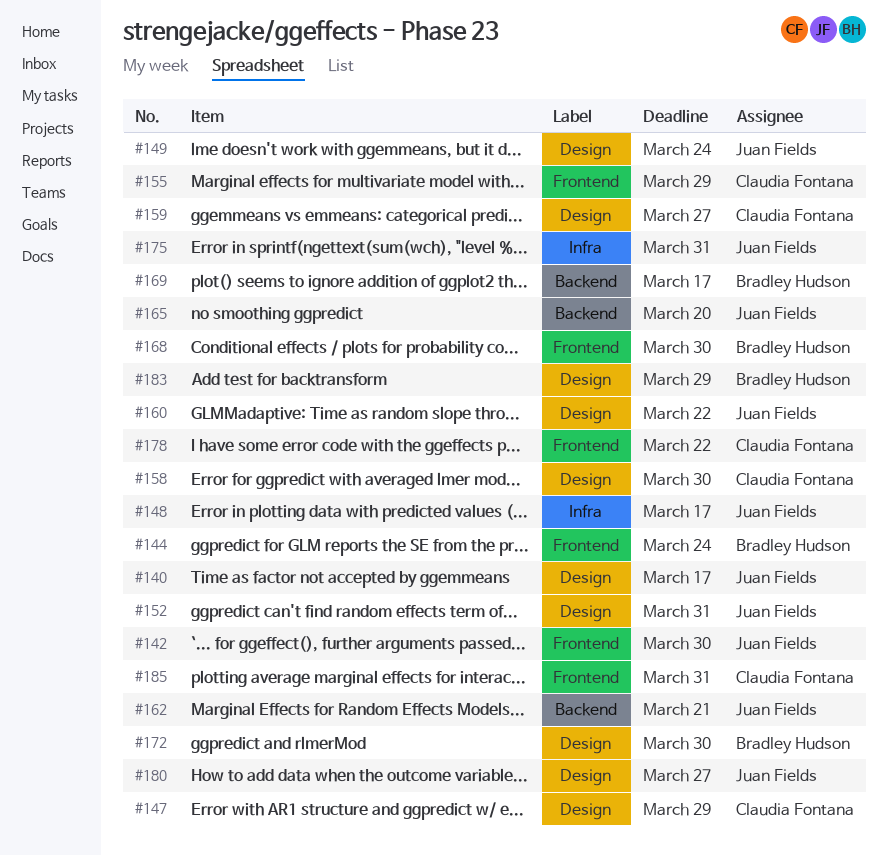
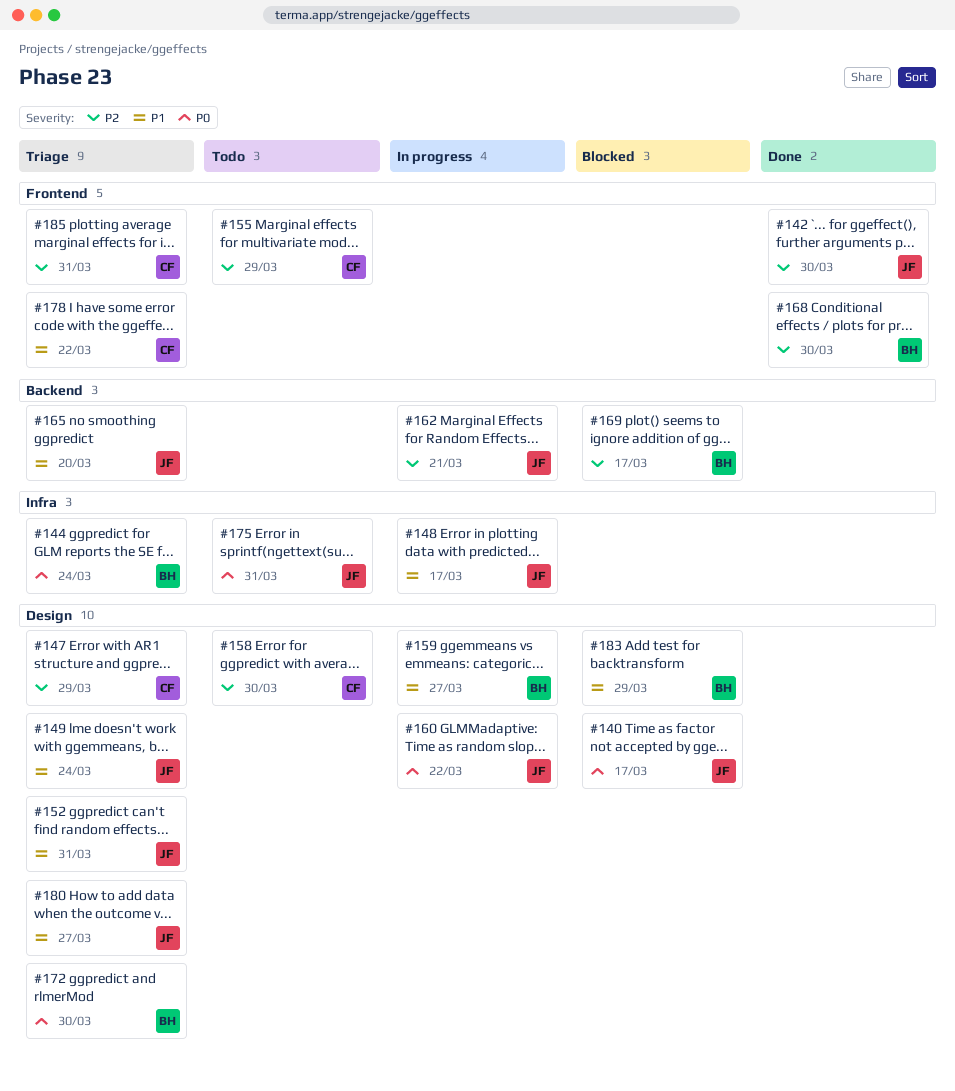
#144, label: Frontend -> Infra
#159, owner: Claudia Fontana -> Bradley Hudson

